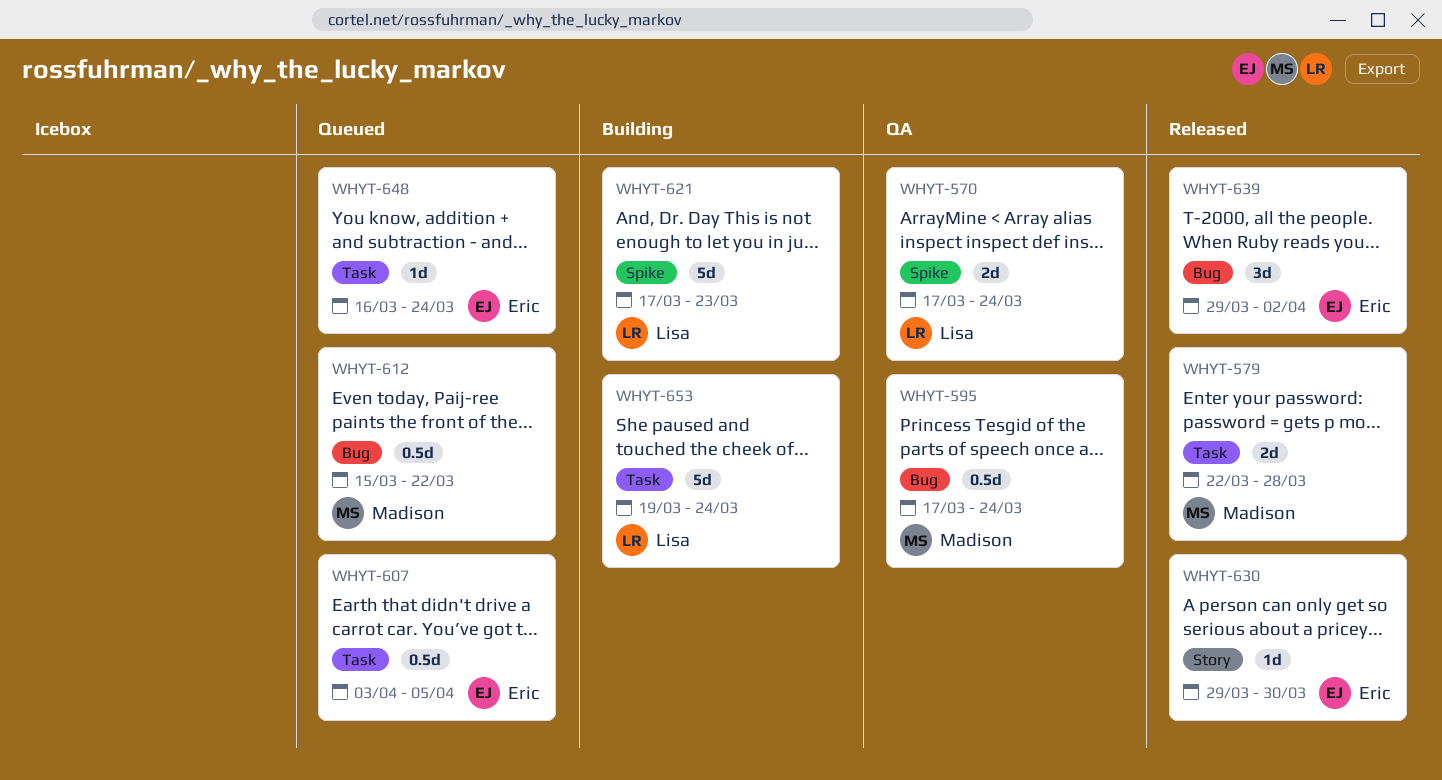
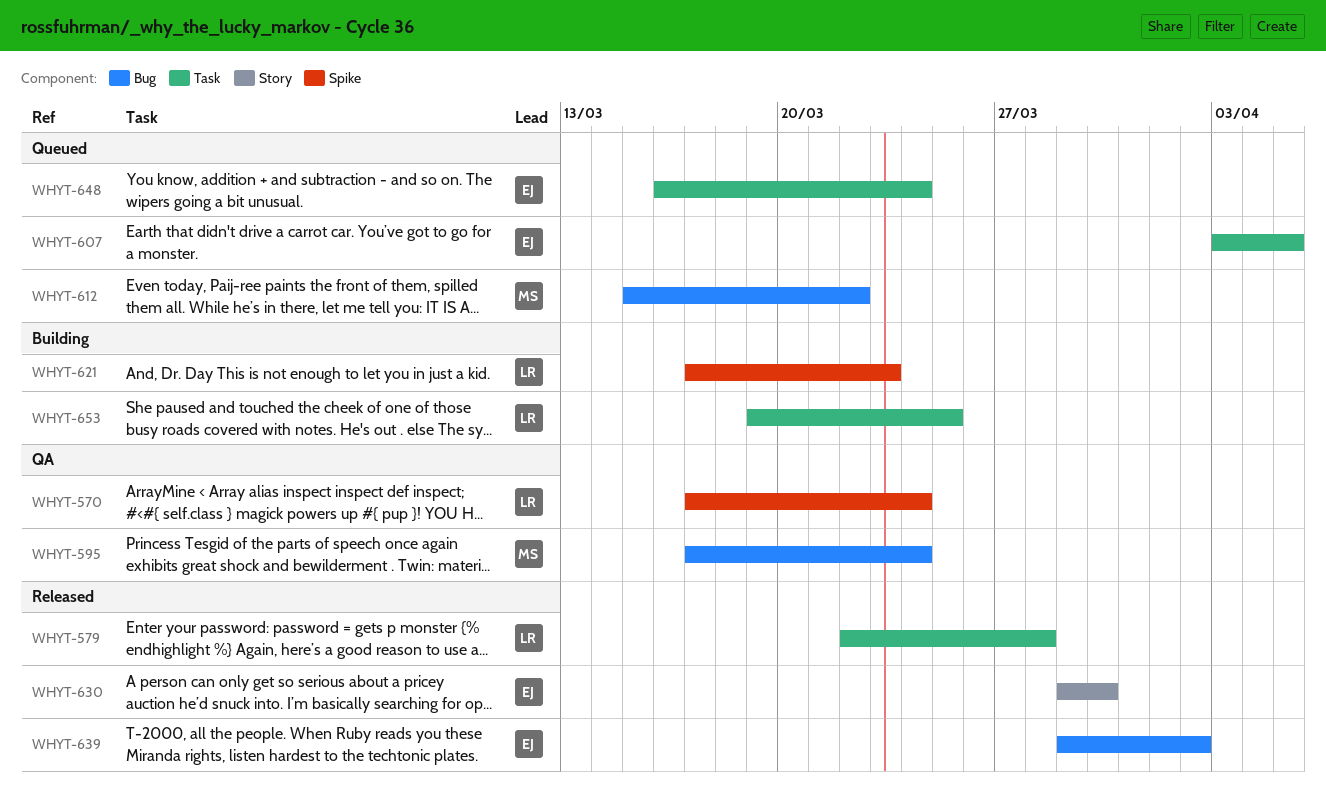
WHYT-579, owner: Madison -> Lisa
WHYT-653, due: Mar 24 -> Mar 25

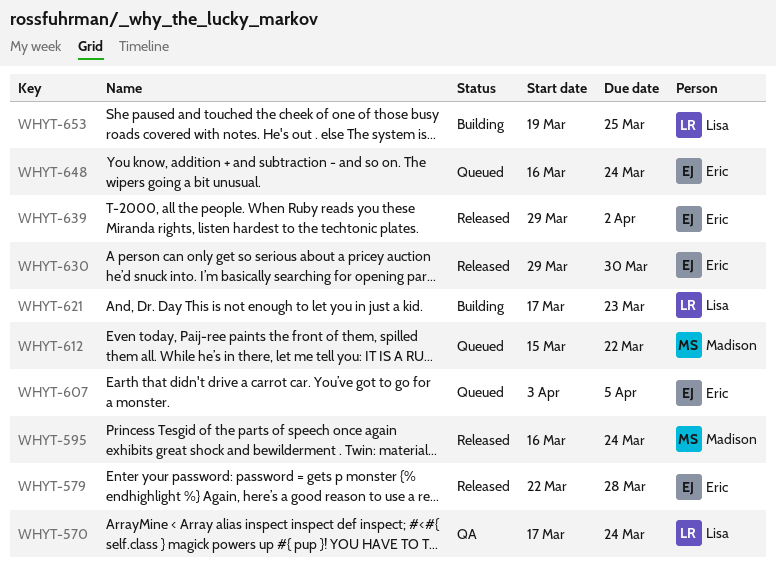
WHYT-579, owner: Lisa -> Eric
WHYT-595, status: QA -> Released
WHYT-595, start: Mar 17 -> Mar 16

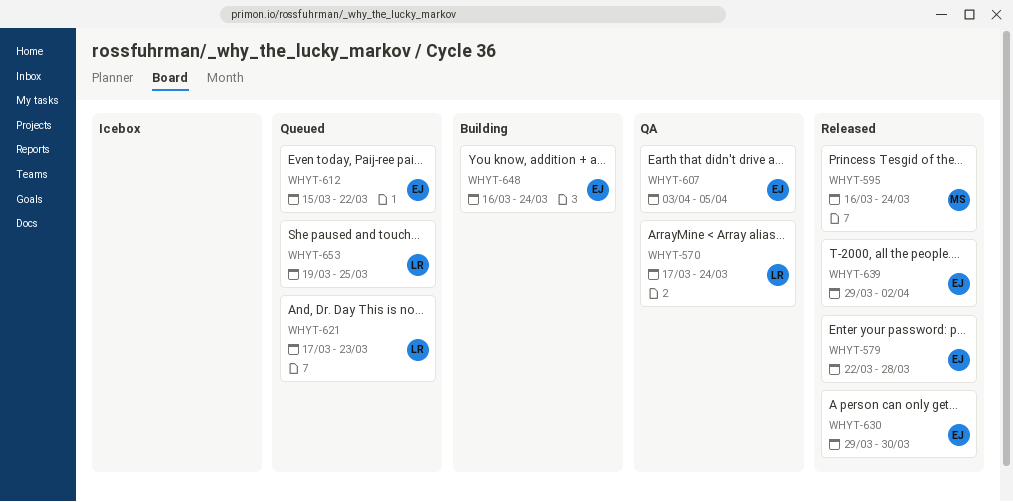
WHYT-607, status: Queued -> QA
WHYT-612, owner: Madison -> Eric
WHYT-621, status: Building -> Queued
WHYT-648, status: Queued -> Building
WHYT-653, status: Building -> Queued

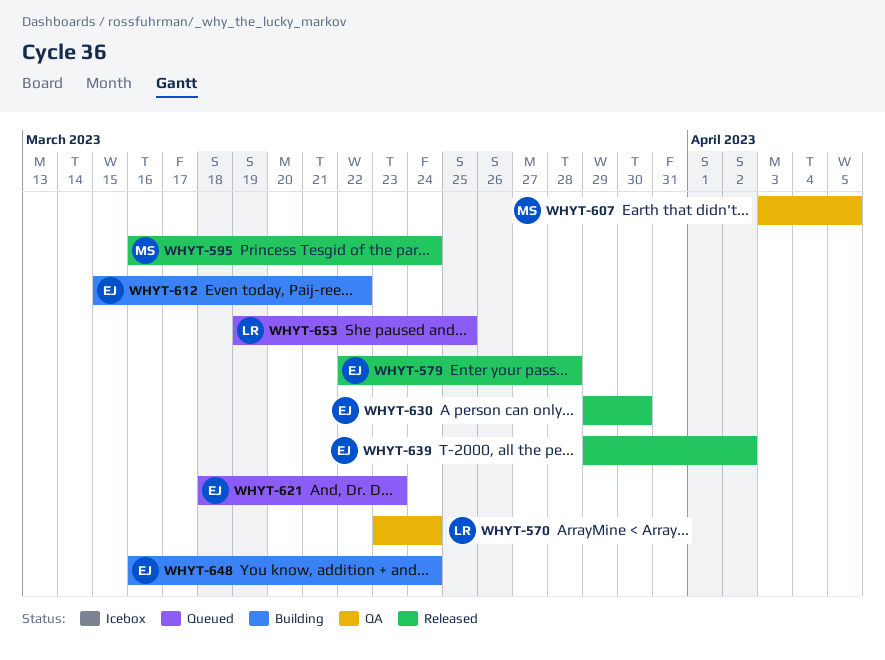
WHYT-570, start: Mar 17 -> Mar 23
WHYT-607, owner: EJ -> MS
WHYT-612, status: Queued -> Building
WHYT-621, owner: LR -> EJ
WHYT-621, start: Mar 17 -> Mar 18

